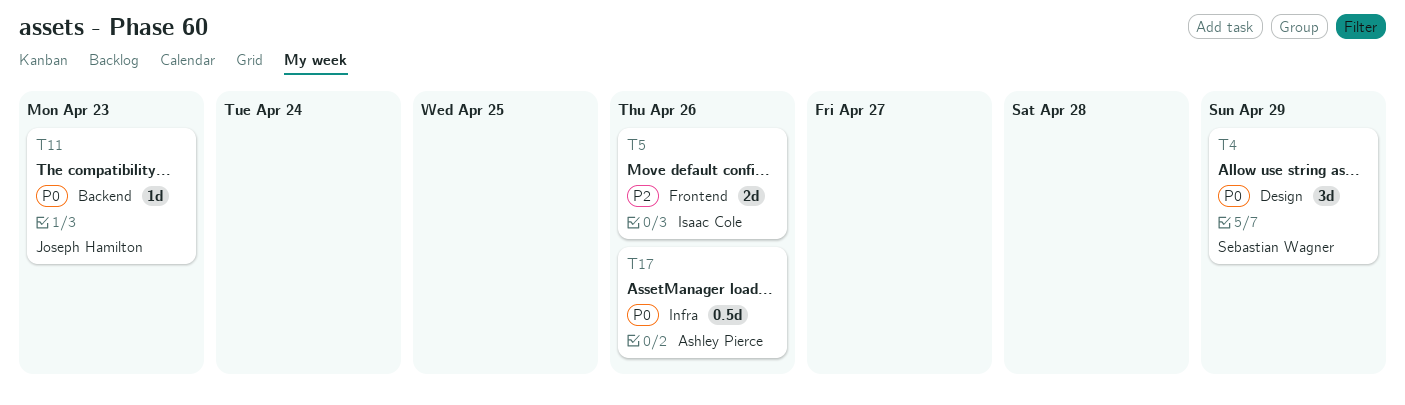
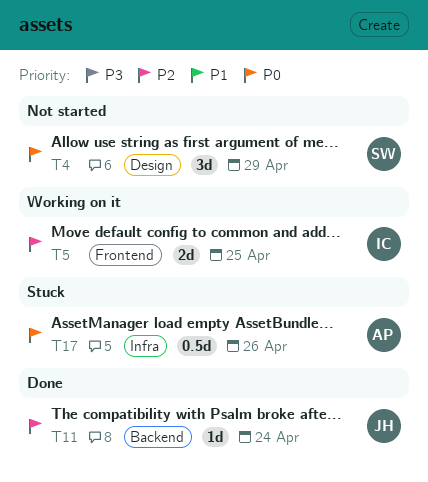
T5, due: Apr 26 -> Apr 25
T11, priority: P0 -> P2
T11, due: Apr 23 -> Apr 24

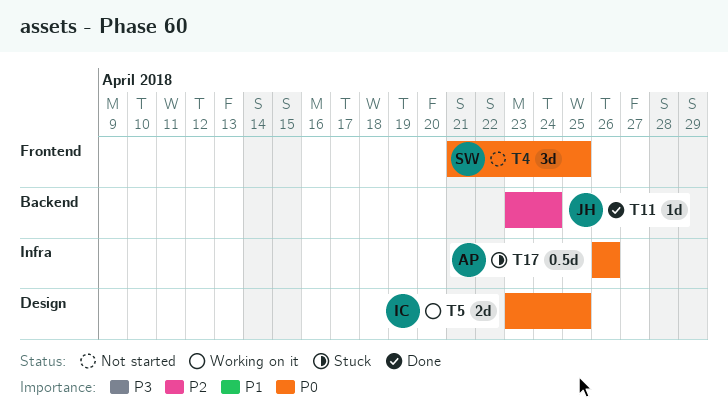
T4, label: Design -> Frontend
T4, due: Apr 29 -> Apr 25
T5, priority: P2 -> P0
T5, label: Frontend -> Design

